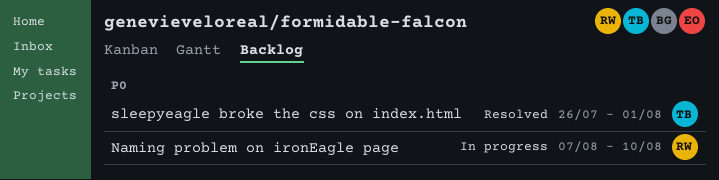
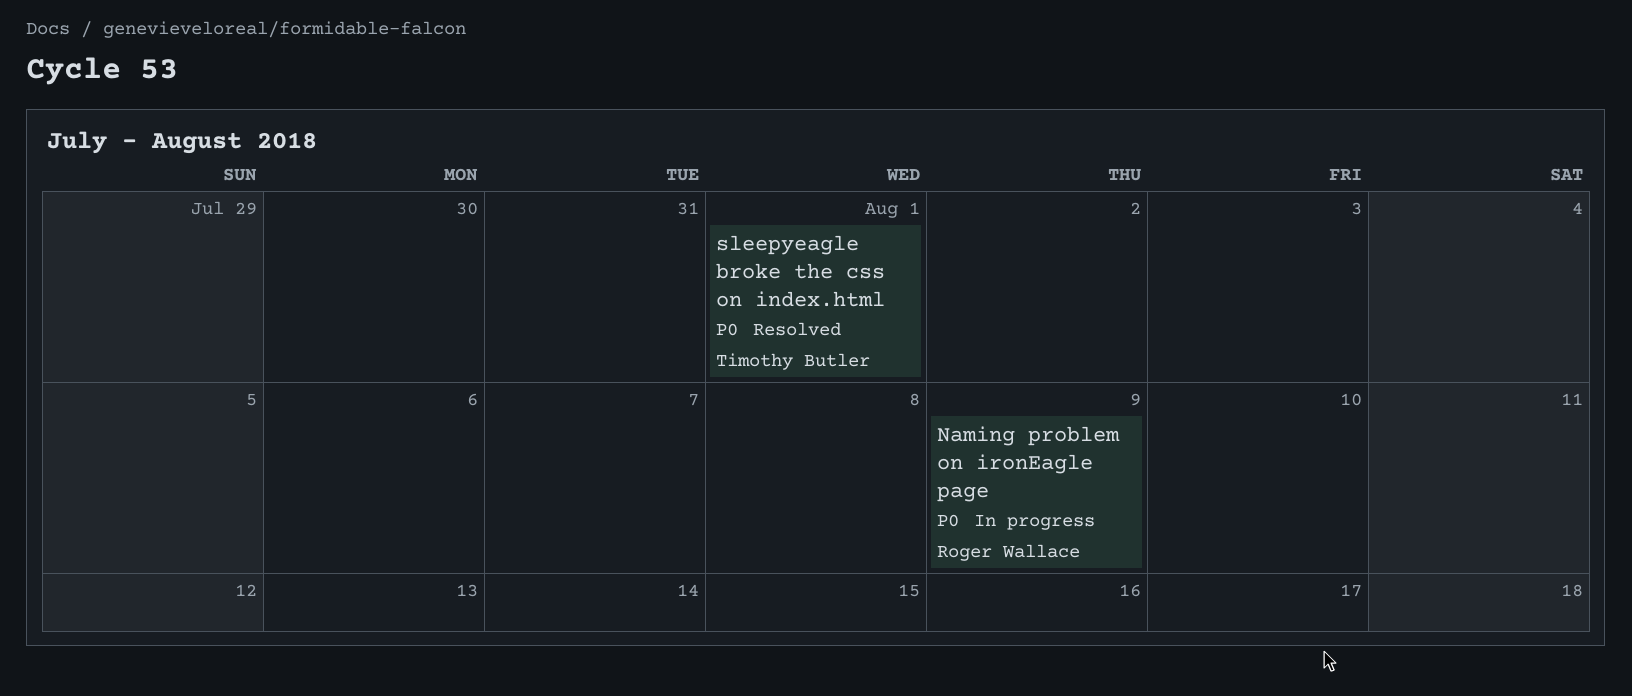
Naming problem on ironEagle page, due: Aug 10 -> Aug 9

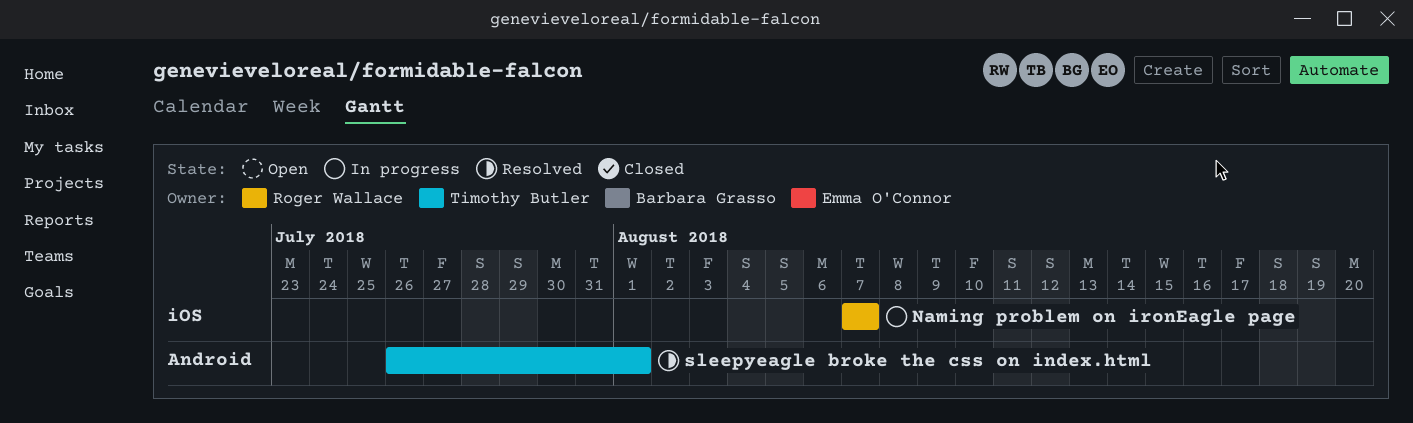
Naming problem on ironEagle page, due: Aug 9 -> Aug 7

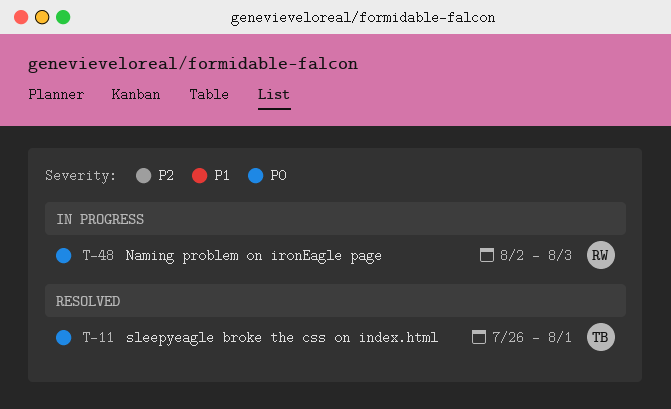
Naming problem on ironEagle page, start: Aug 7 -> Aug 2
Naming problem on ironEagle page, due: Aug 7 -> Aug 3

